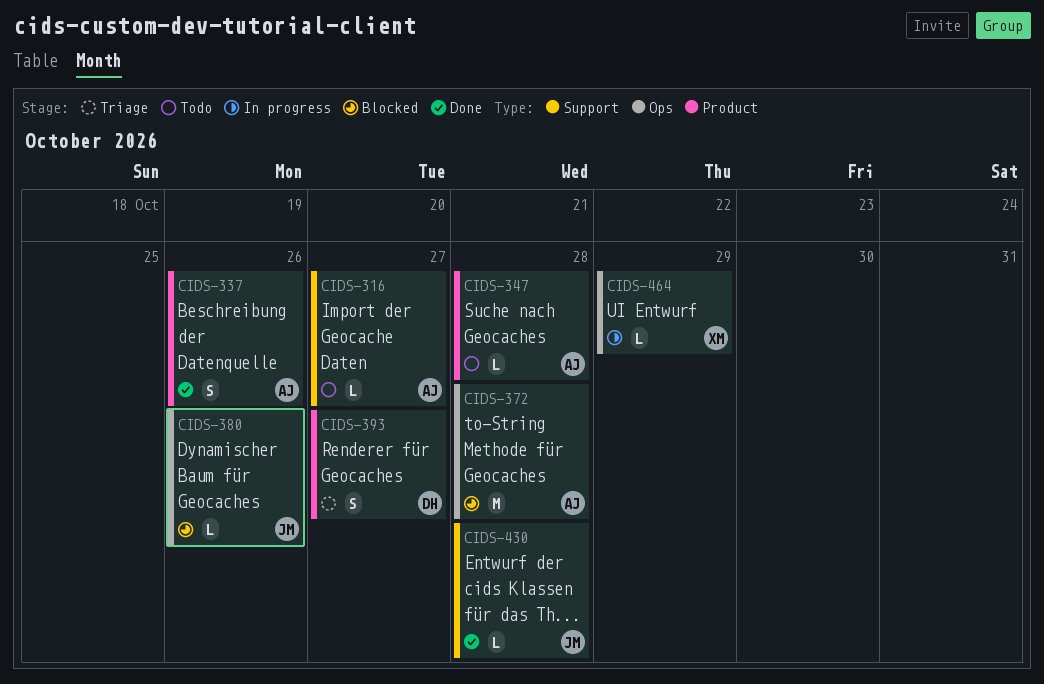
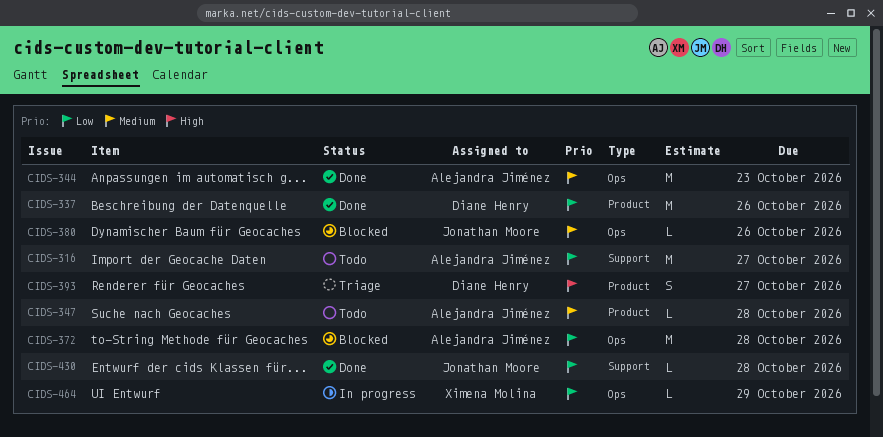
CIDS-316, estimate: L -> M
CIDS-337, owner: Alejandra Jiménez -> Diane Henry
CIDS-337, estimate: S -> M
CIDS-344: none -> present

